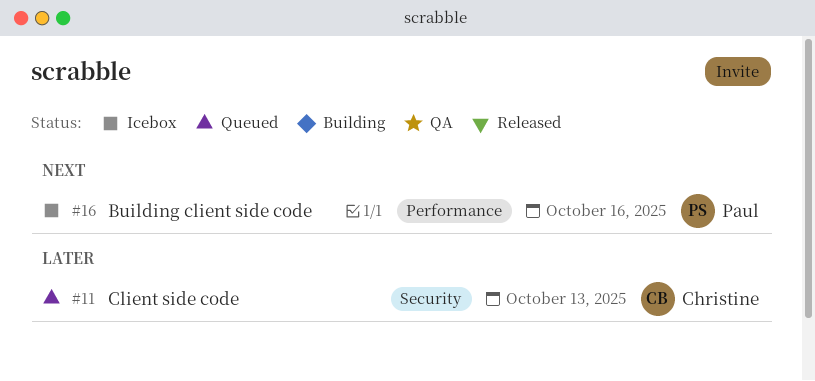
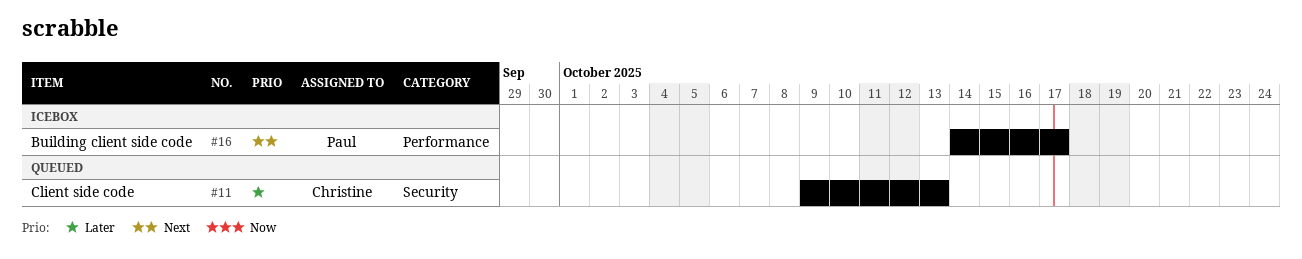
#16, due: Oct 16 -> Oct 17

